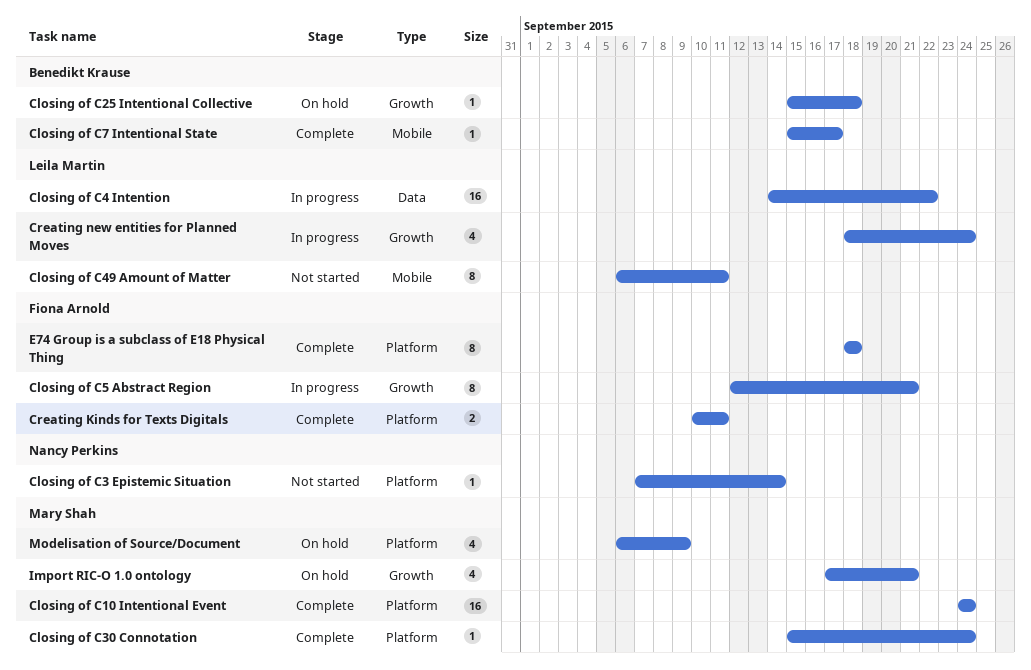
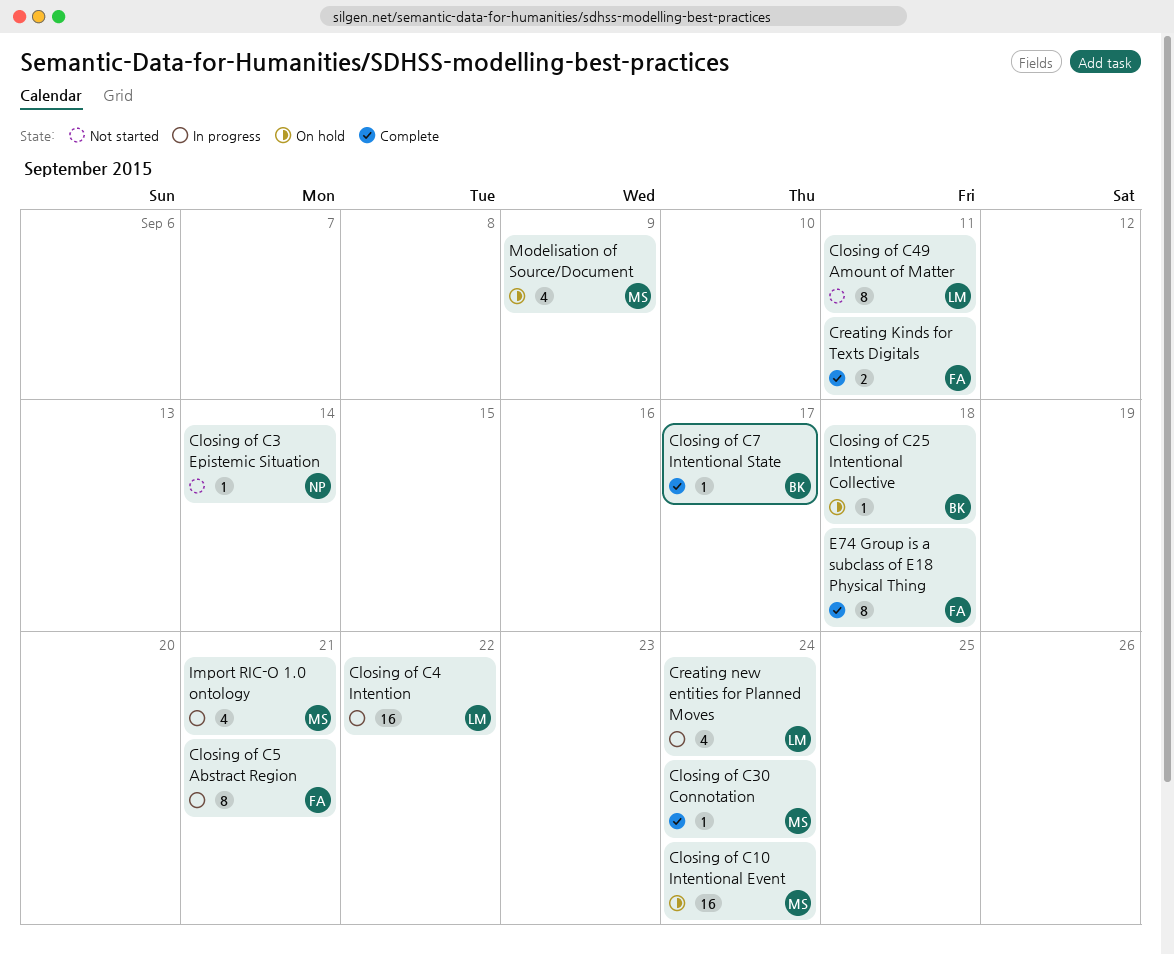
Closing of C10 Intentional Event, status: Complete -> On hold
Import RIC-O 1.0 ontology, status: On hold -> In progress

